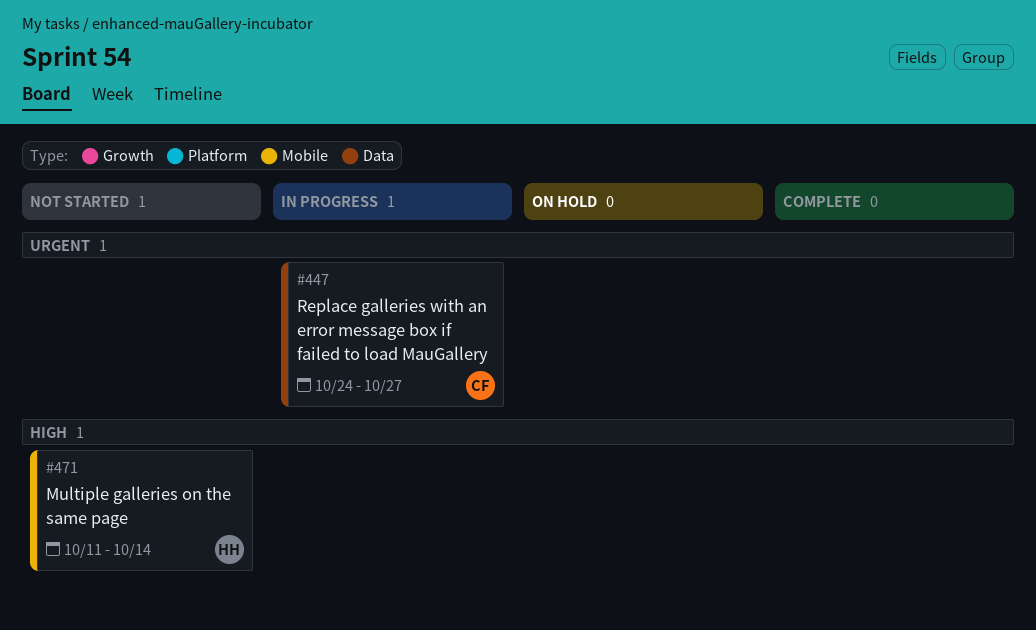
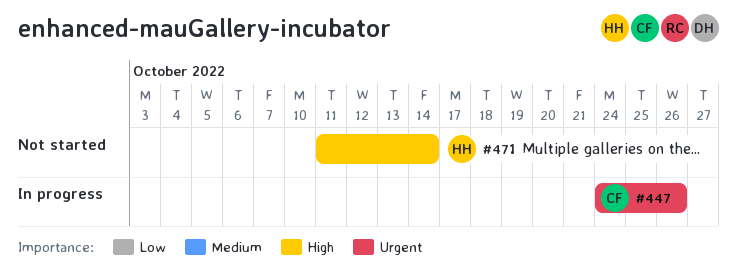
#447, due: Oct 27 -> Oct 26

